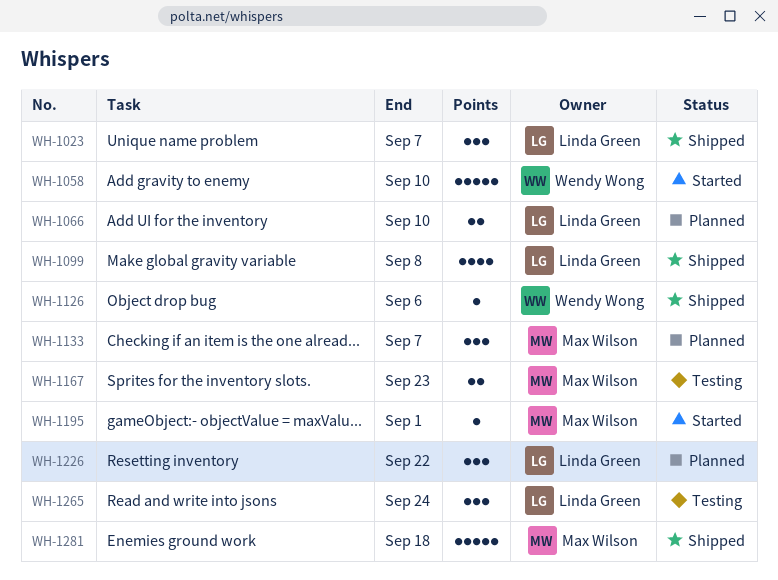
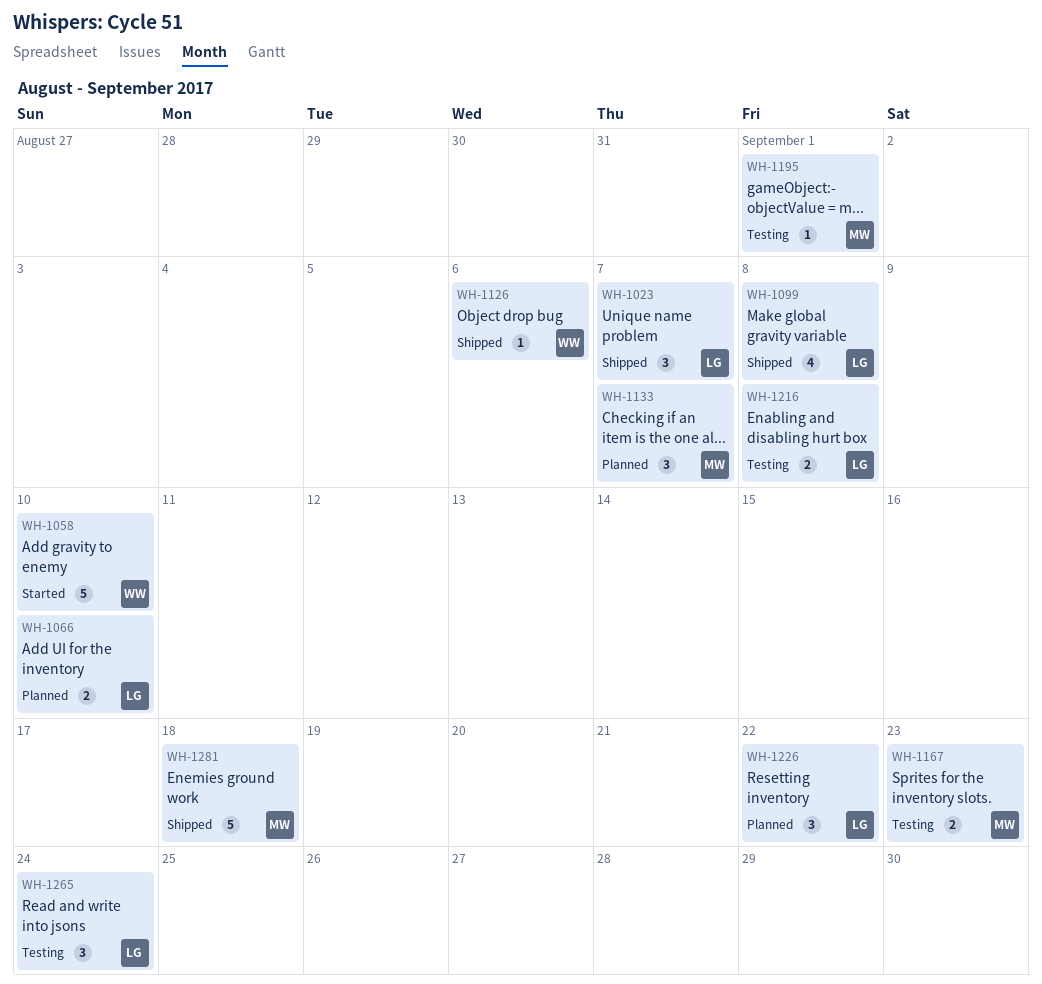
WH-1195, status: Started -> Testing
WH-1216: none -> present

